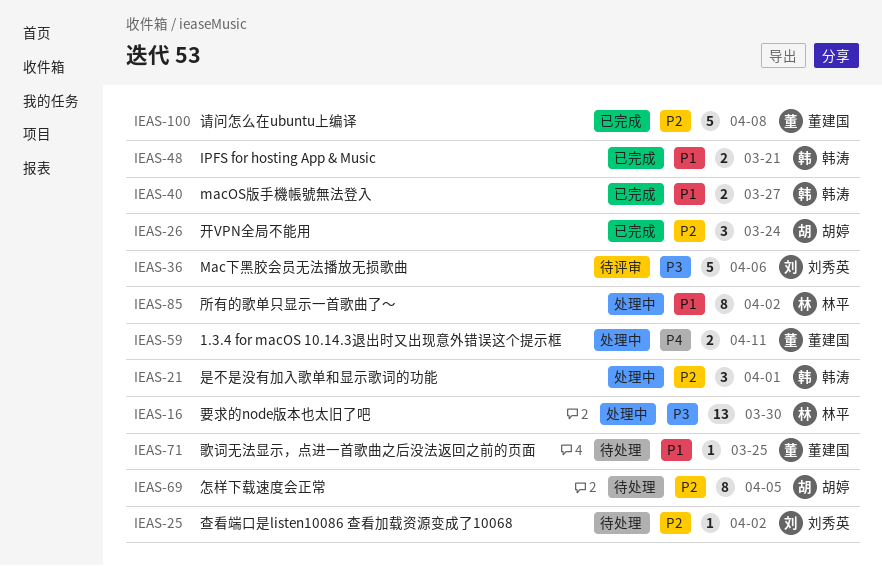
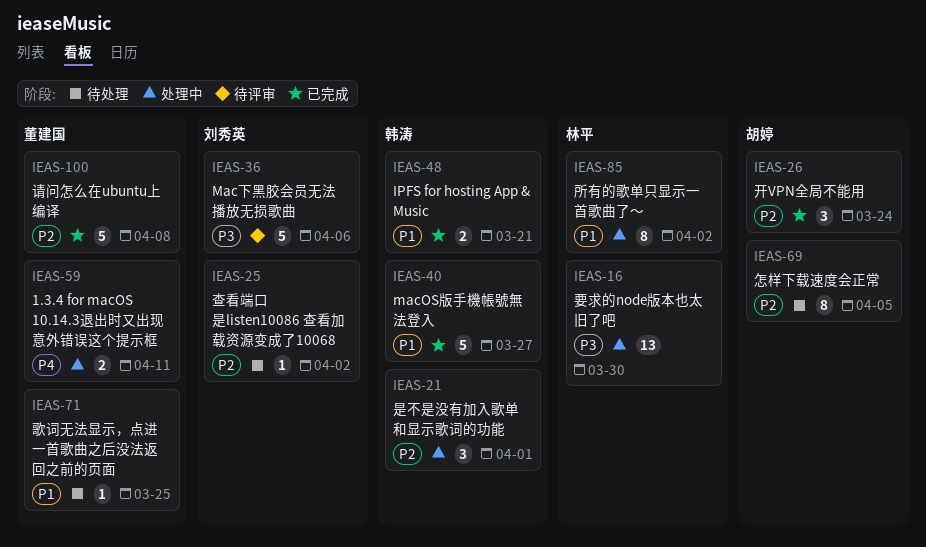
IEAS-40, estimate: 2 -> 5

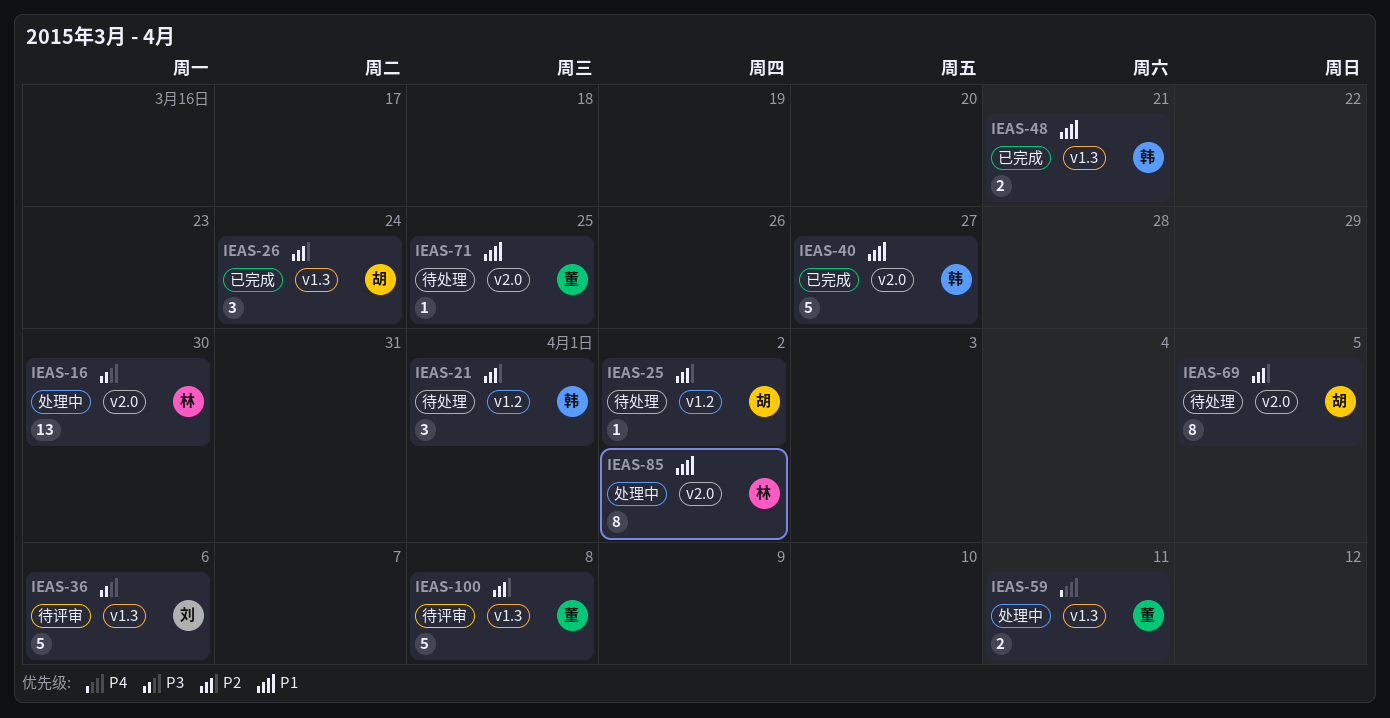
IEAS-21, status: 处理中 -> 待处理
IEAS-25, owner: 刘秀英 -> 胡婷
IEAS-100, status: 已完成 -> 待评审

